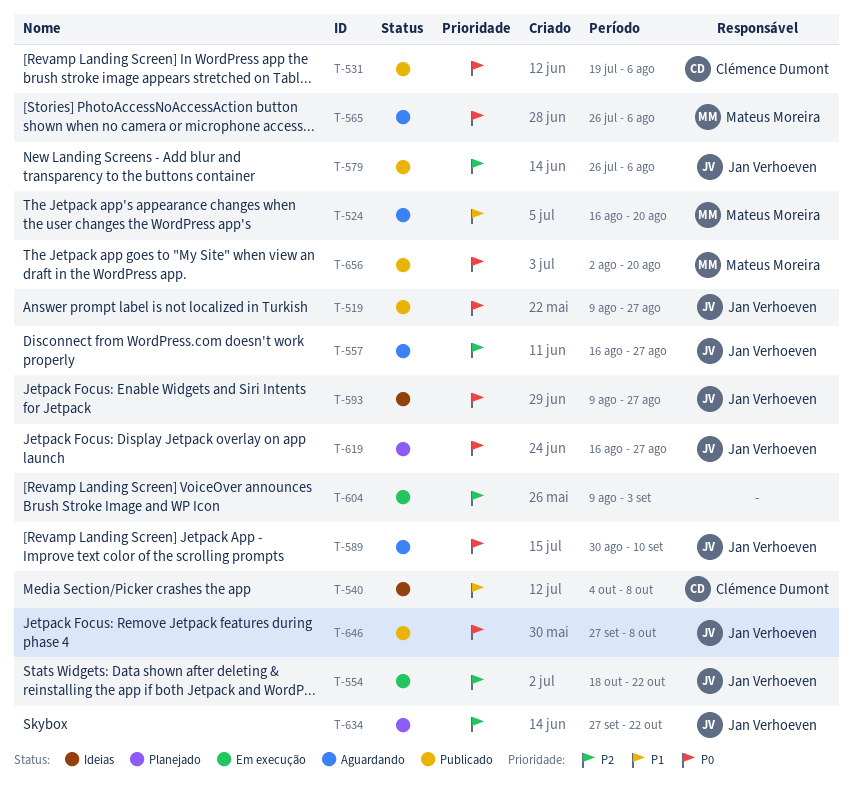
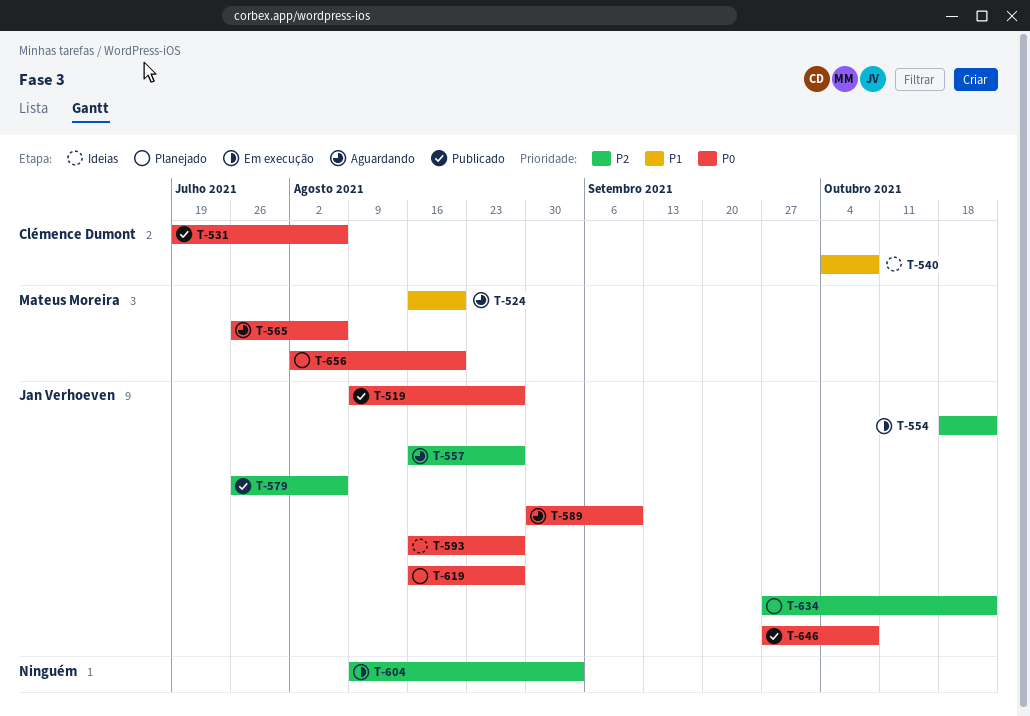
T-593, start: Aug 9 -> Aug 16
T-656, status: Publicado -> Planejado

